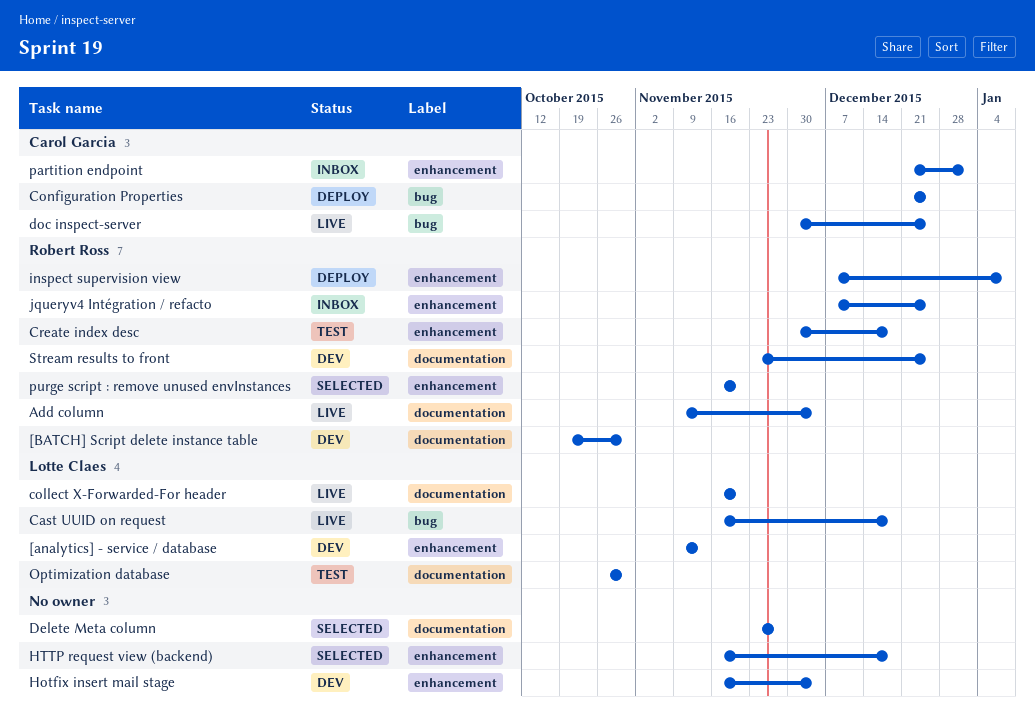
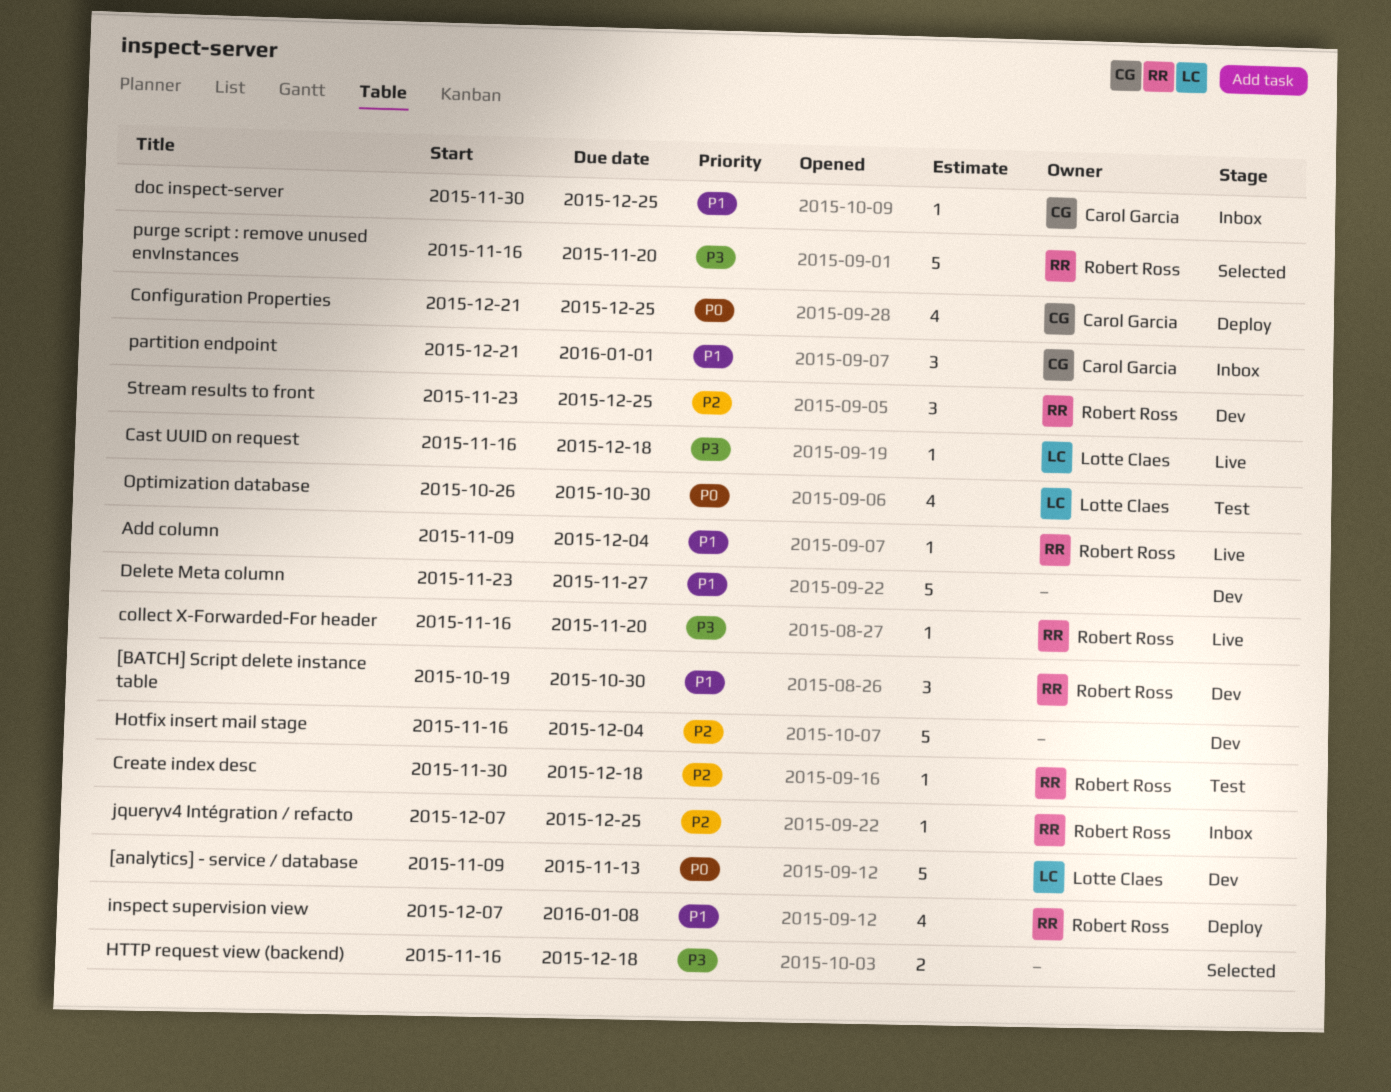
collect X-Forwarded-For header, owner: Lotte Claes -> Robert Ross
Delete Meta column, status: Selected -> Dev
doc inspect-server, status: Live -> Inbox

